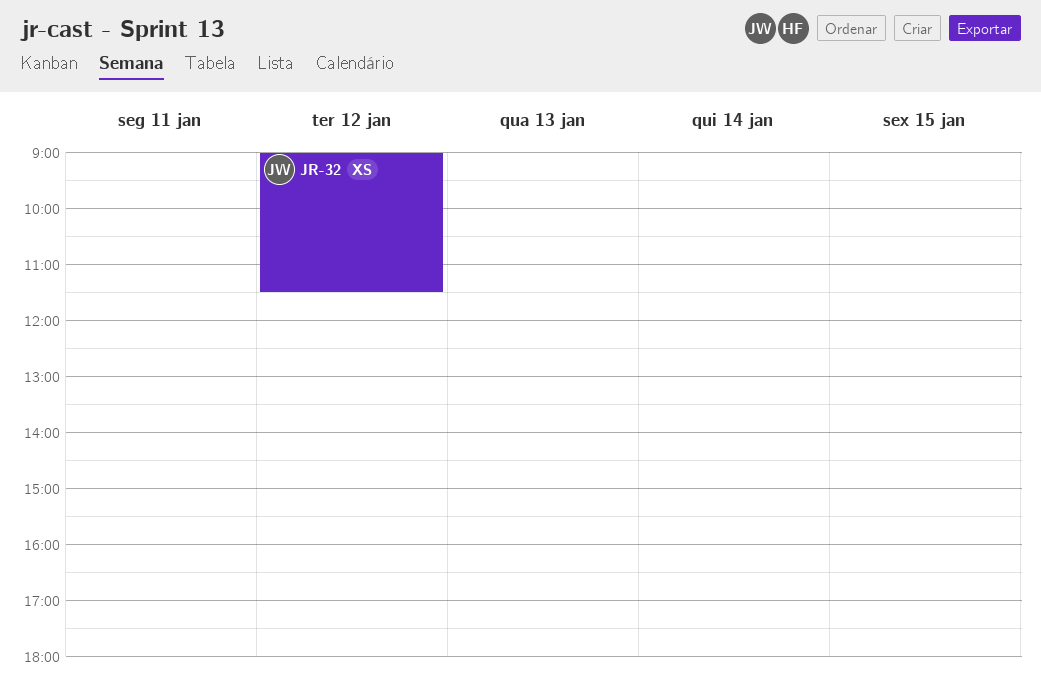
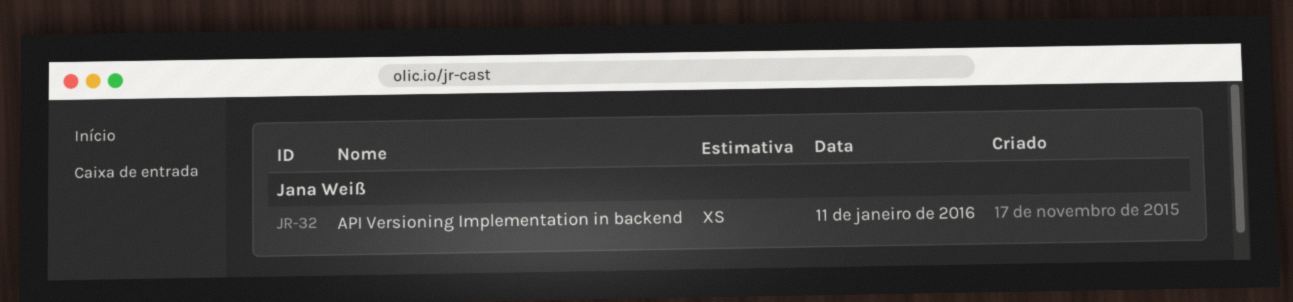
JR-32, day: Jan 12 -> Jan 11

